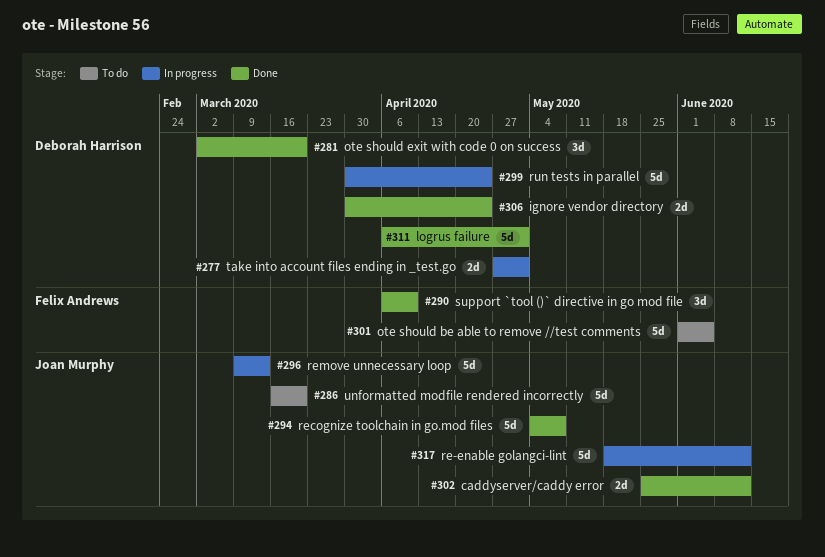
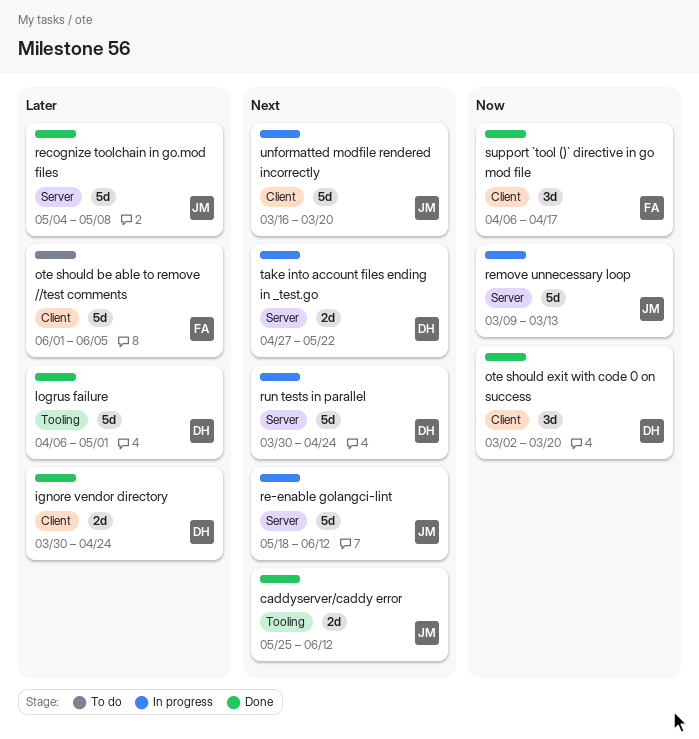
support `tool ()` directive in go mod file, due: Apr 10 -> Apr 17
take into account files ending in _test.go, due: May 1 -> May 22
unformatted modfile rendered incorrectly, status: To do -> In progress

